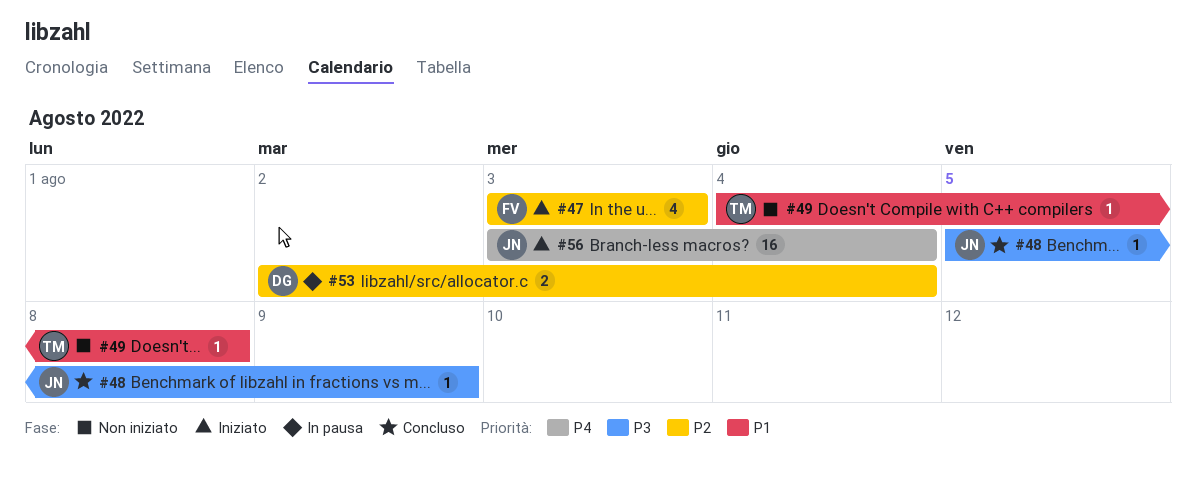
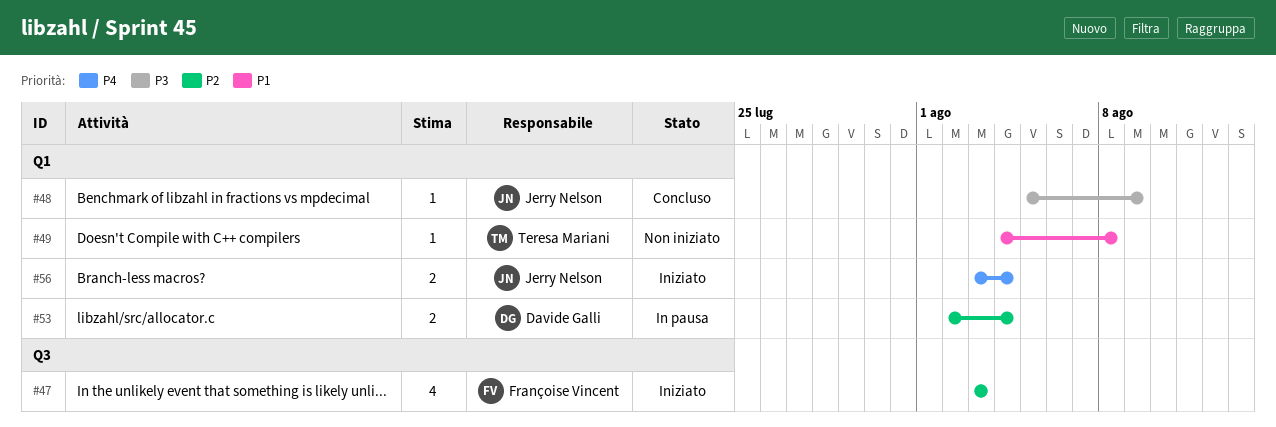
#56, estimate: 16 -> 2

